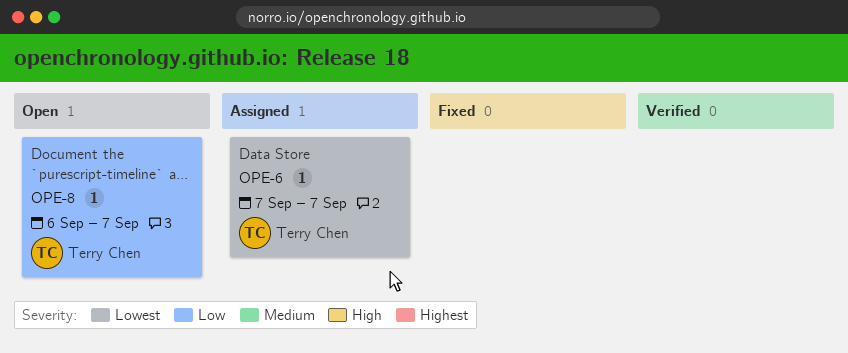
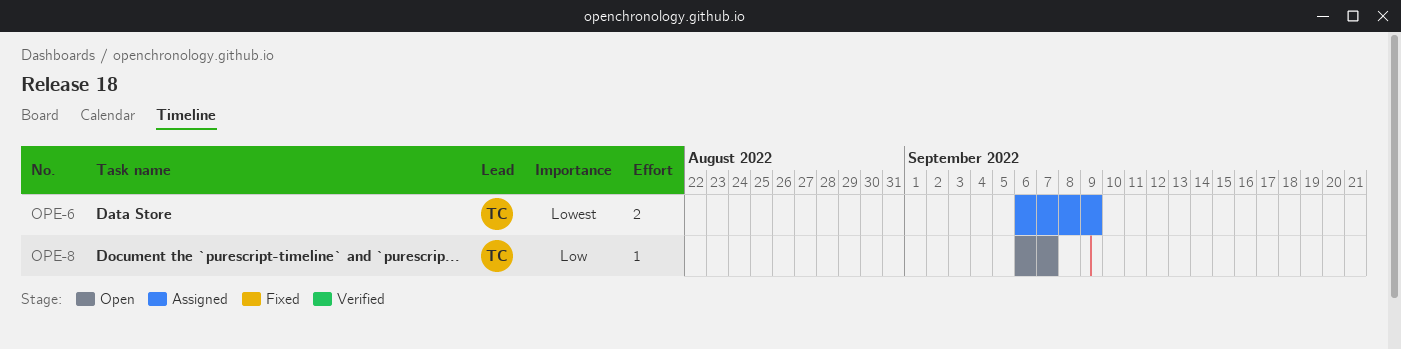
OPE-6, estimate: 1 -> 2
OPE-6, start: Sep 7 -> Sep 6
OPE-6, due: Sep 7 -> Sep 9

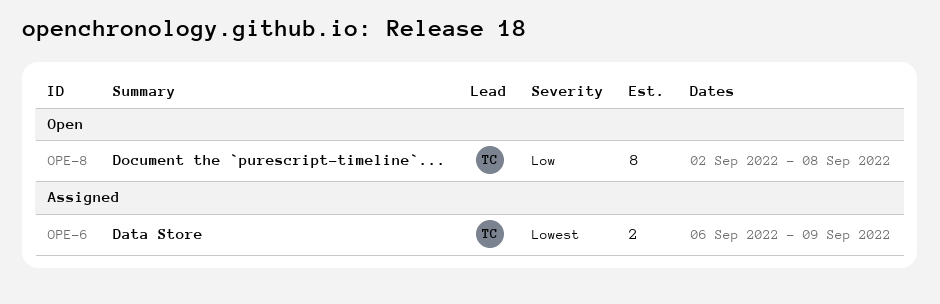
OPE-8, estimate: 1 -> 8
OPE-8, start: Sep 6 -> Sep 2
OPE-8, due: Sep 7 -> Sep 8

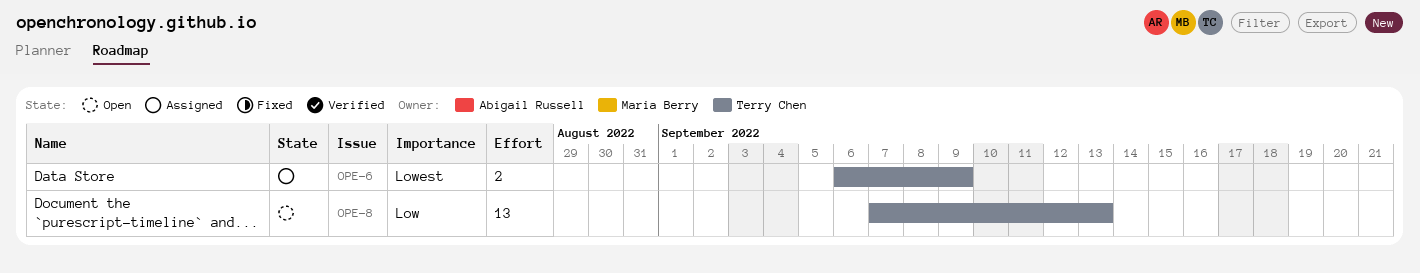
OPE-8, estimate: 8 -> 13
OPE-8, start: Sep 2 -> Sep 7
OPE-8, due: Sep 8 -> Sep 13

